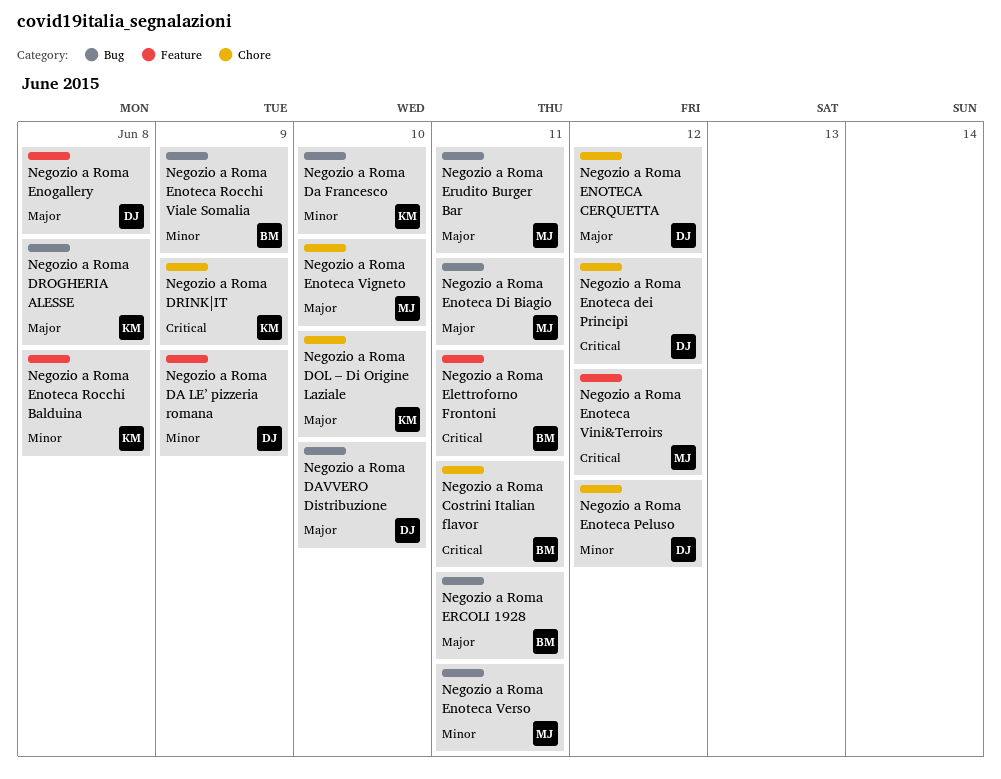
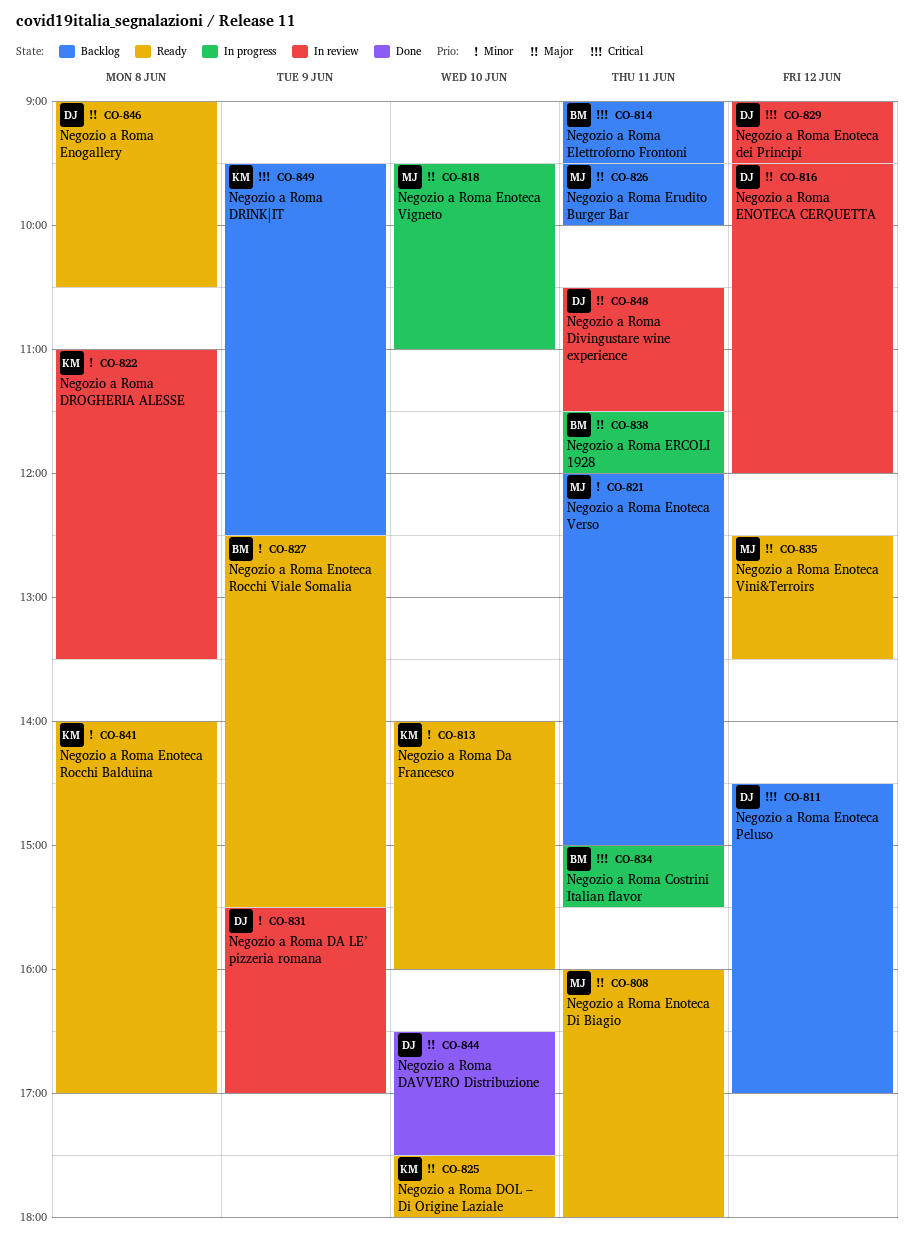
Negozio a Roma Divingustare wine experience: none -> present
Negozio a Roma DROGHERIA ALESSE, priority: Major -> Minor
Negozio a Roma Enoteca Peluso, priority: Minor -> Critical
Negozio a Roma Enoteca Vini&Terroirs, priority: Critical -> Major

